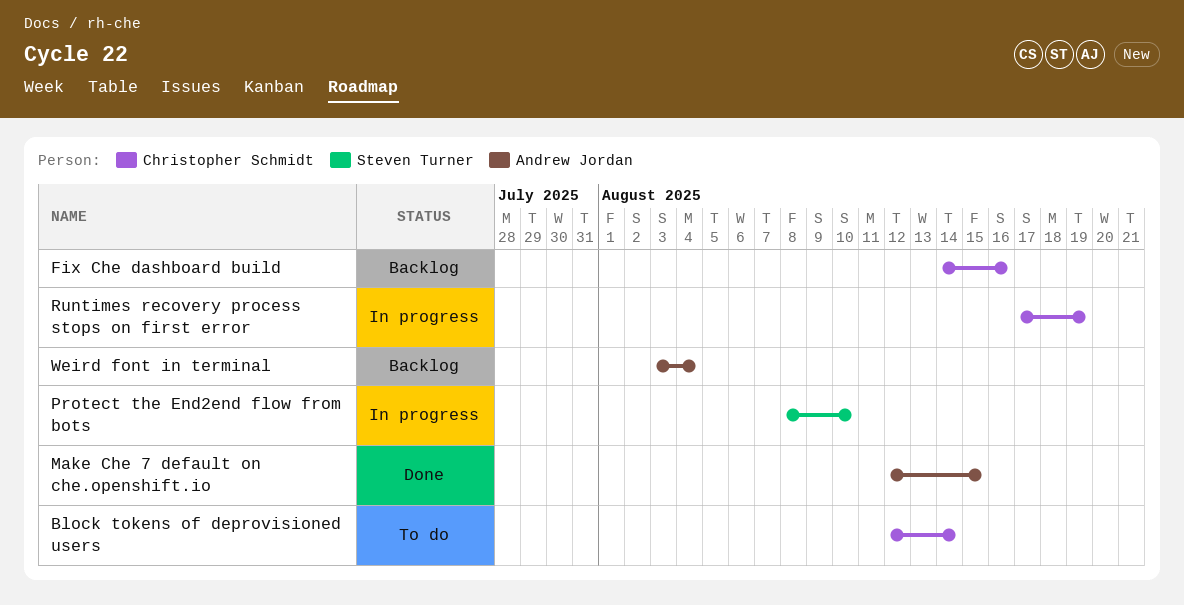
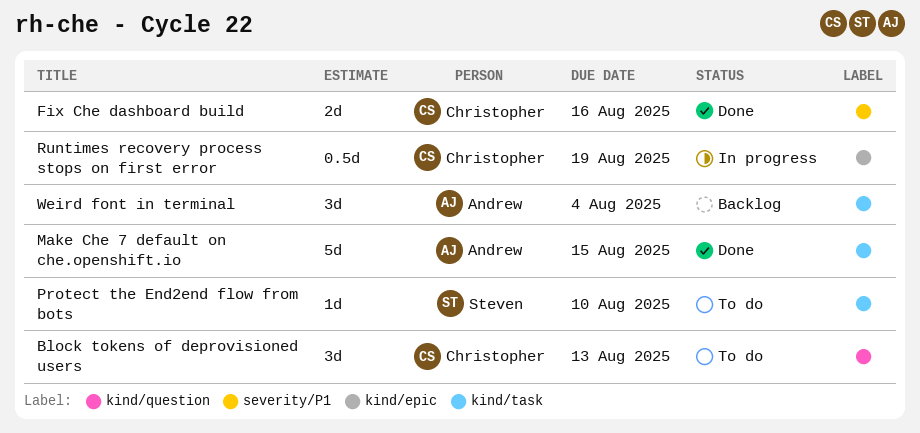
Block tokens of deprovisioned users, due: Aug 14 -> Aug 13
Fix Che dashboard build, status: Backlog -> Done
Protect the End2end flow from bots, status: In progress -> To do

